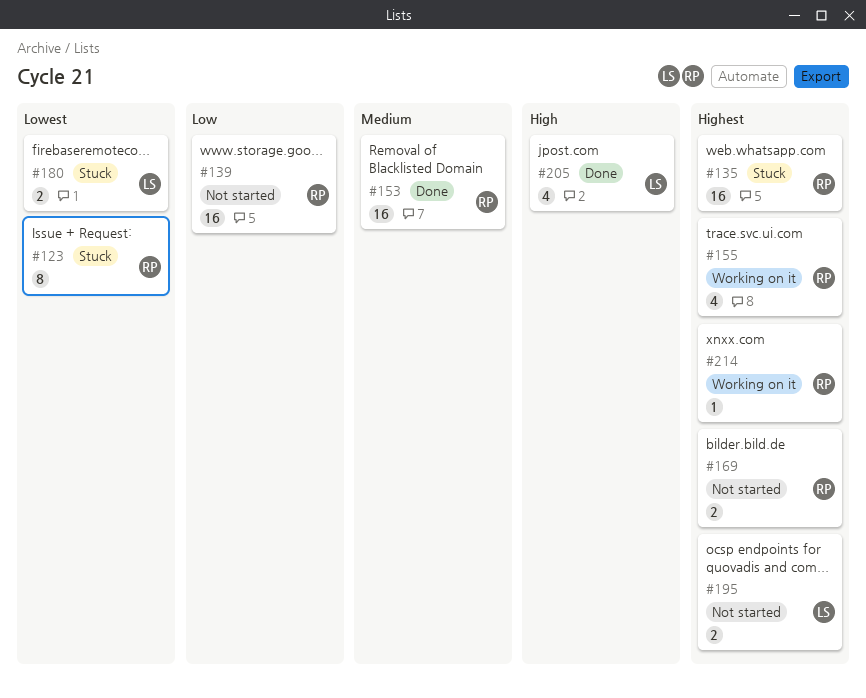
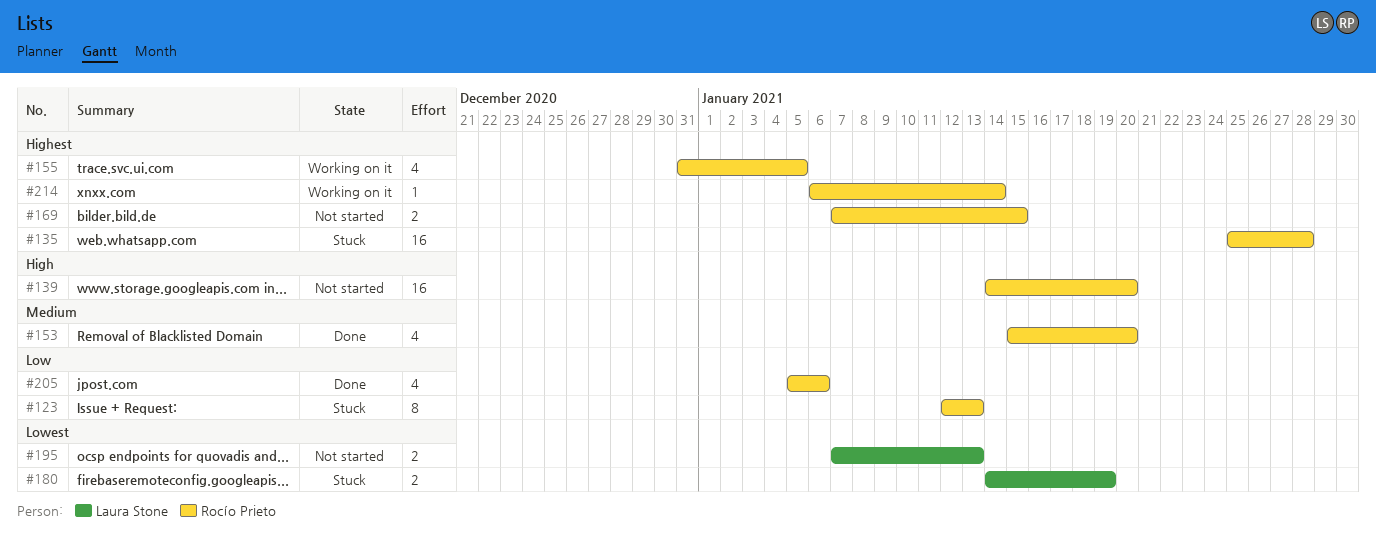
#123, priority: Lowest -> Low
#139, priority: Low -> High
#153, estimate: 16 -> 4
#195, priority: Highest -> Lowest
#205, owner: Laura Stone -> Rocío Prieto
#205, priority: High -> Low

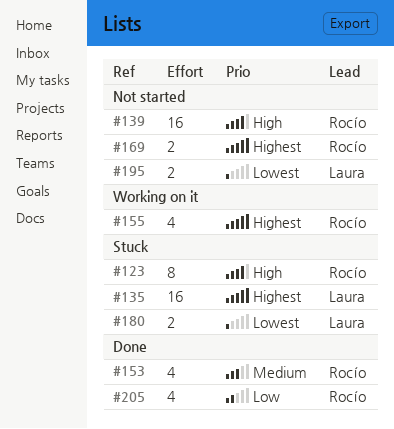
#123, priority: Low -> High
#135, owner: Rocío Prieto -> Laura Stone
#214: present -> none

